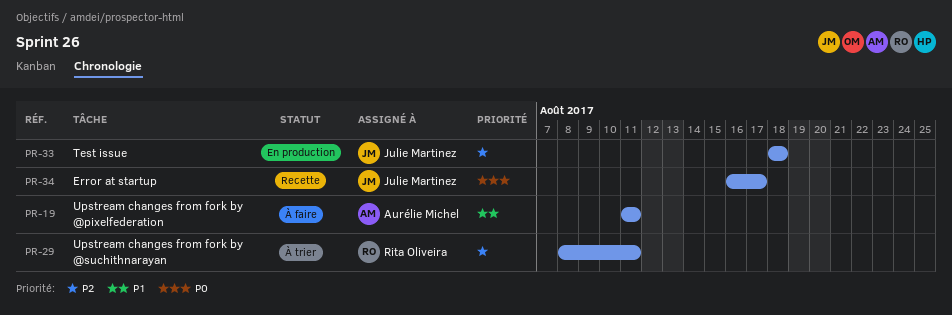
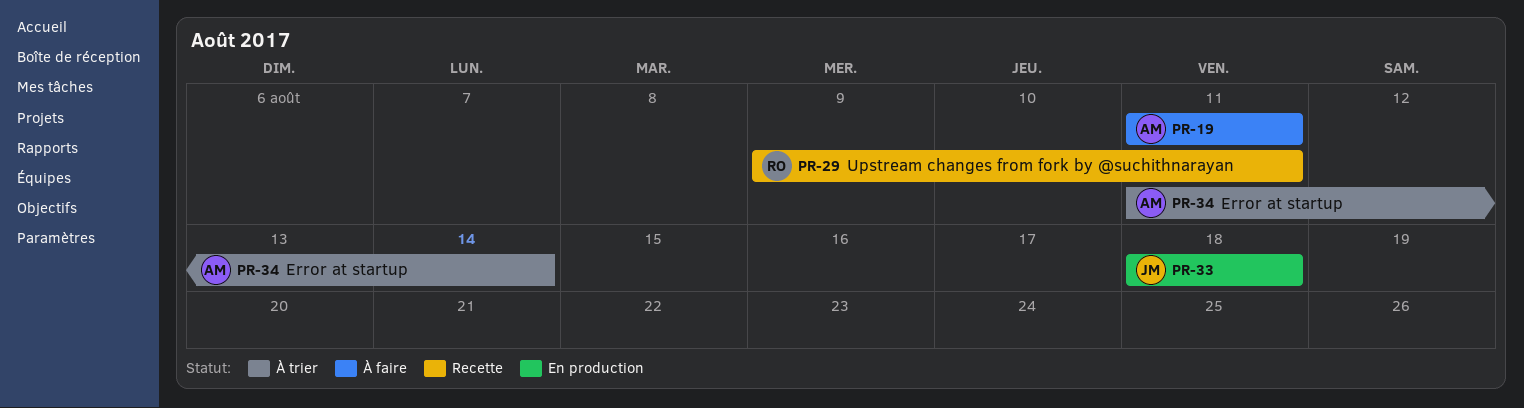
PR-29, status: À trier -> Recette
PR-29, start: Aug 8 -> Aug 9
PR-34, status: Recette -> À trier
PR-34, owner: Julie Martinez -> Aurélie Michel
PR-34, start: Aug 16 -> Aug 11
PR-34, due: Aug 17 -> Aug 14

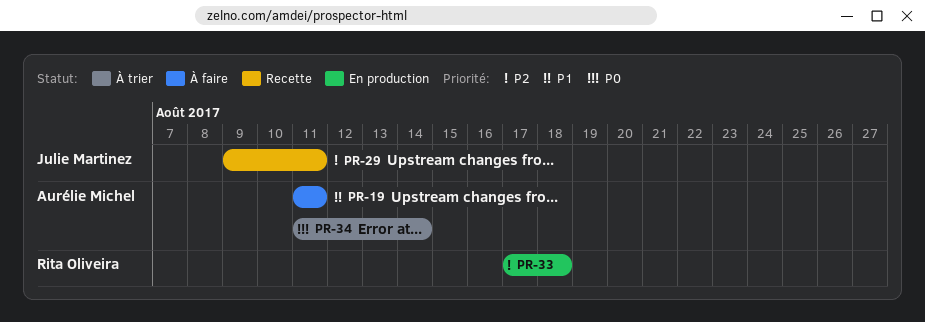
PR-29, owner: Rita Oliveira -> Julie Martinez
PR-33, owner: Julie Martinez -> Rita Oliveira
PR-33, start: Aug 18 -> Aug 17

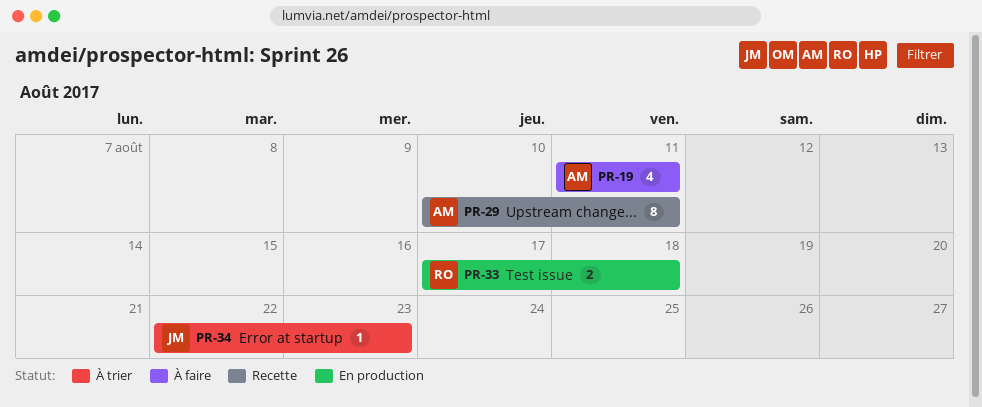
PR-29, owner: Julie Martinez -> Aurélie Michel
PR-29, start: Aug 9 -> Aug 10
PR-34, owner: Aurélie Michel -> Julie Martinez
PR-34, start: Aug 11 -> Aug 22
PR-34, due: Aug 14 -> Aug 23

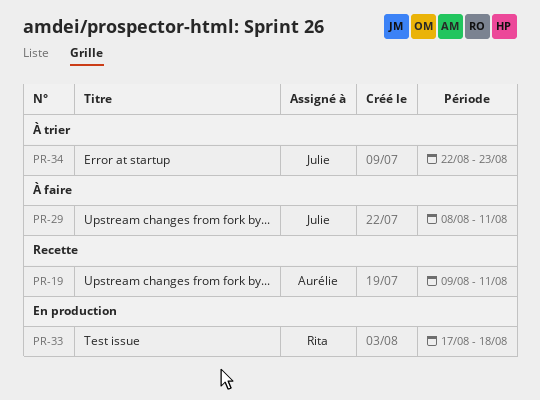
PR-19, status: À faire -> Recette
PR-19, start: Aug 11 -> Aug 9
PR-29, status: Recette -> À faire
PR-29, owner: Aurélie -> Julie
PR-29, start: Aug 10 -> Aug 8

